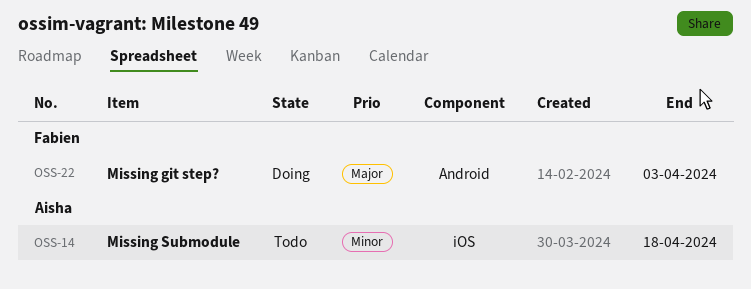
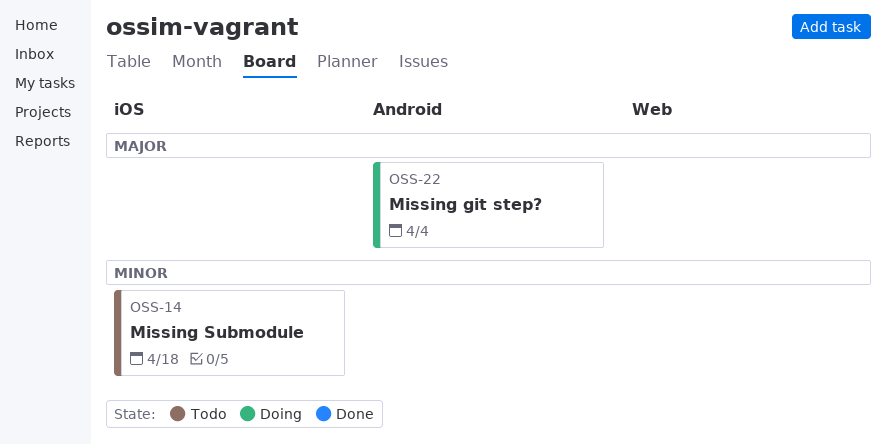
OSS-22, due: Apr 3 -> Apr 4

